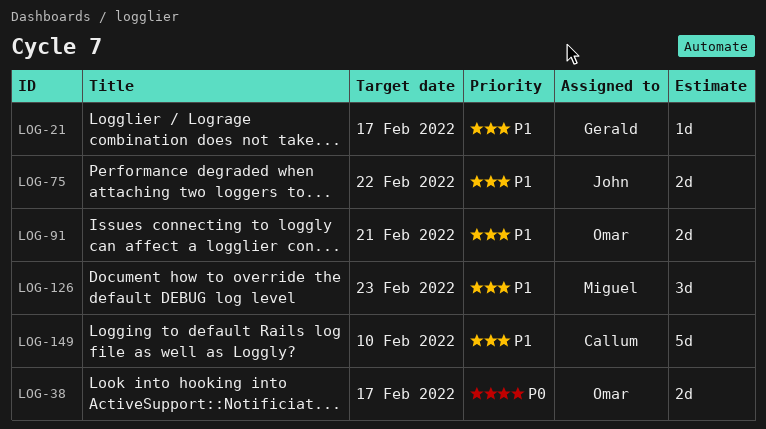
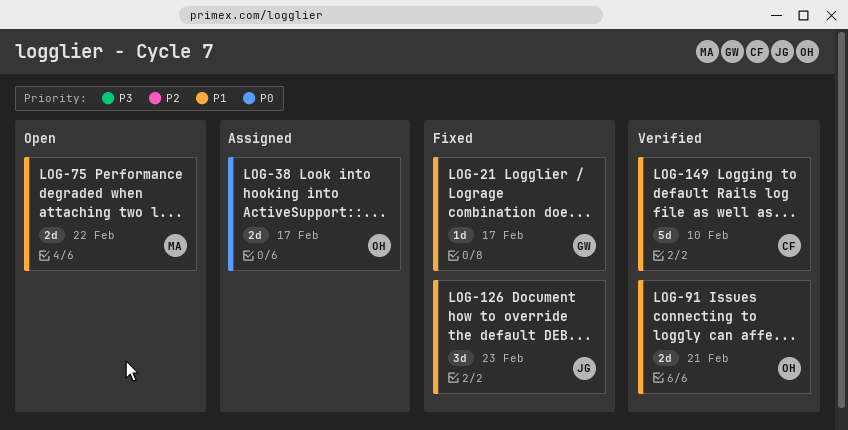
LOG-75, owner: John -> Miguel
LOG-126, owner: Miguel -> John

